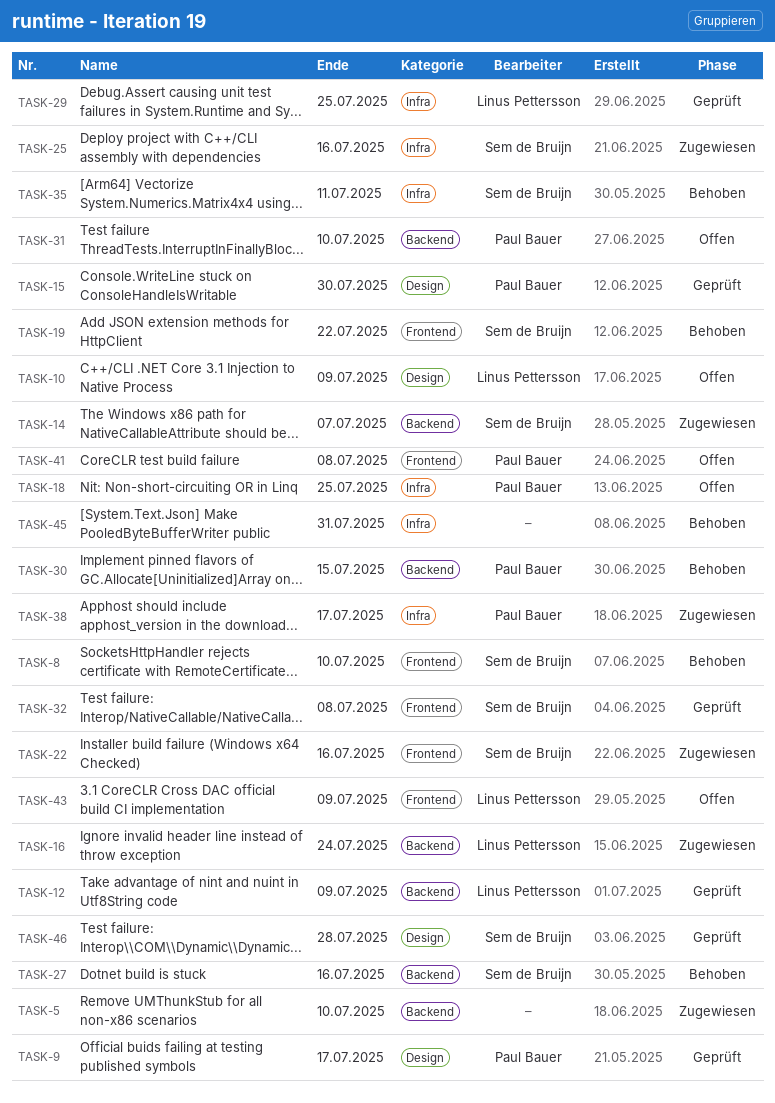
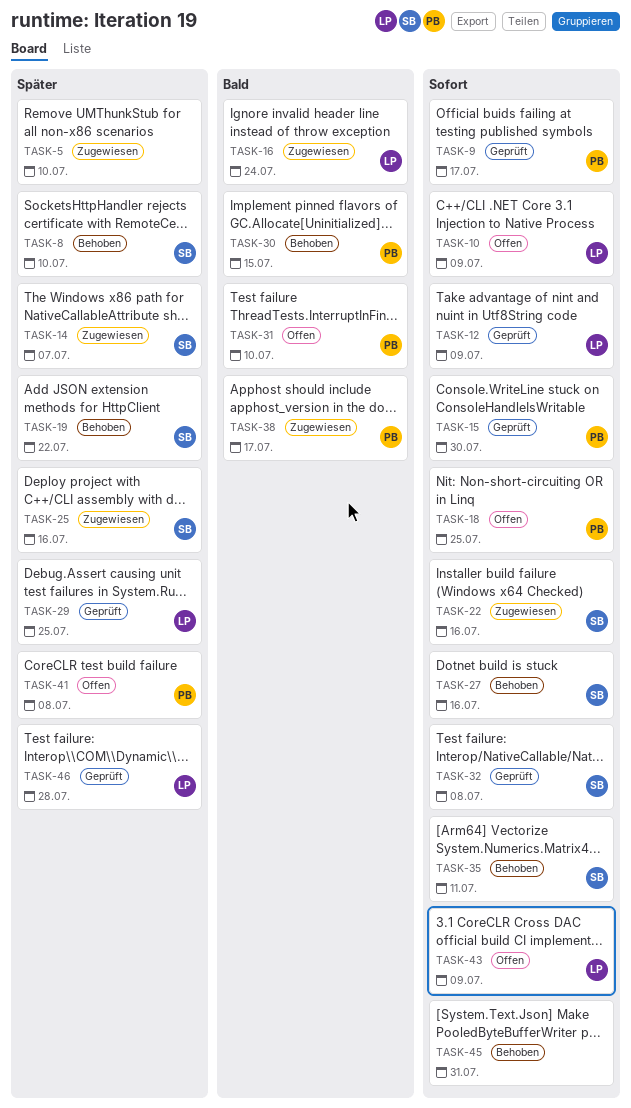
TASK-46, owner: Sem de Bruijn -> Linus Pettersson

